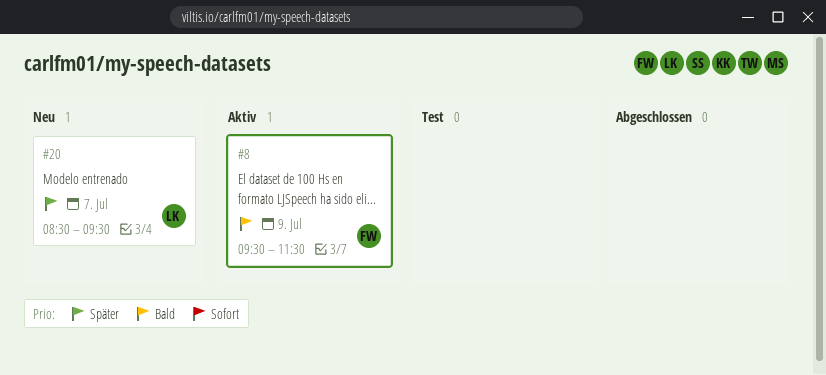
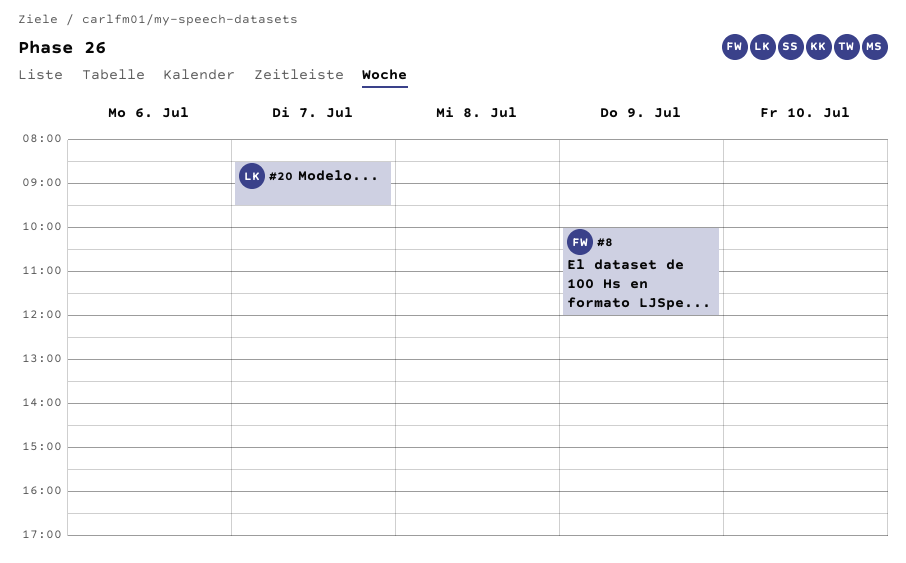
#8, begins: 09:30 -> 10:00
#8, ends: 11:30 -> 12:00

